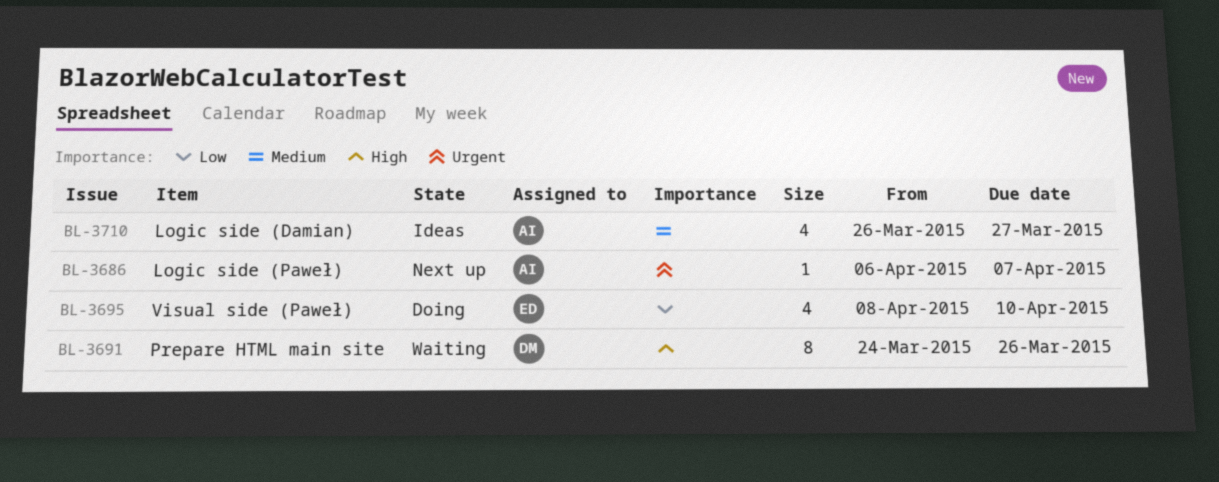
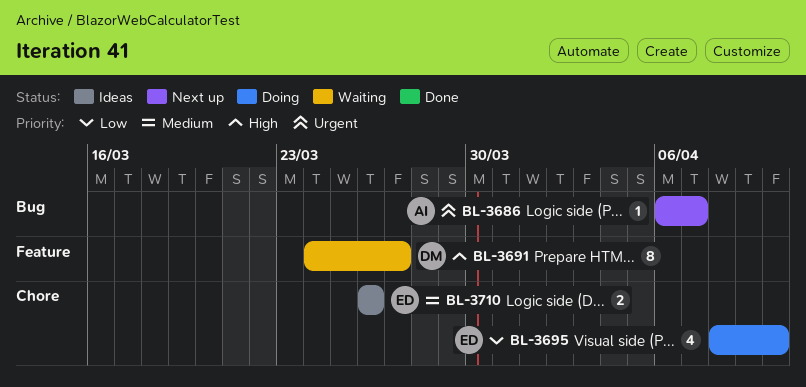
BL-3691, due: Mar 26 -> Mar 27
BL-3710, owner: AI -> ED
BL-3710, estimate: 4 -> 2
BL-3710, due: Mar 27 -> Mar 26

